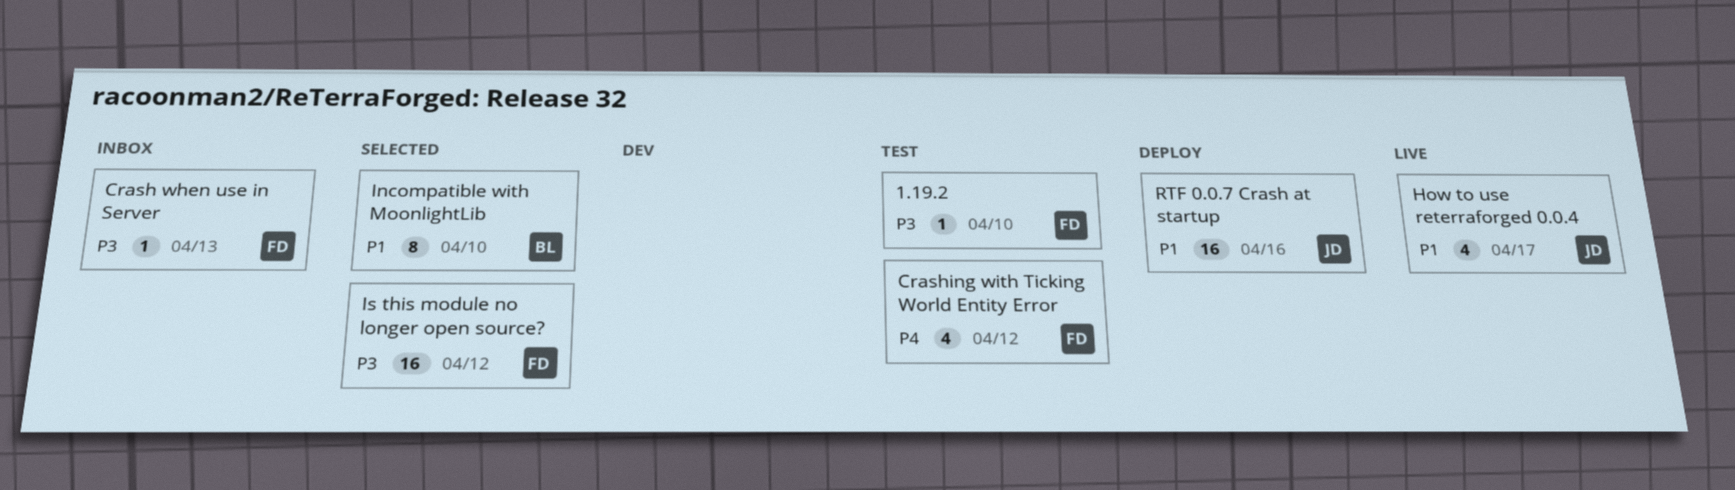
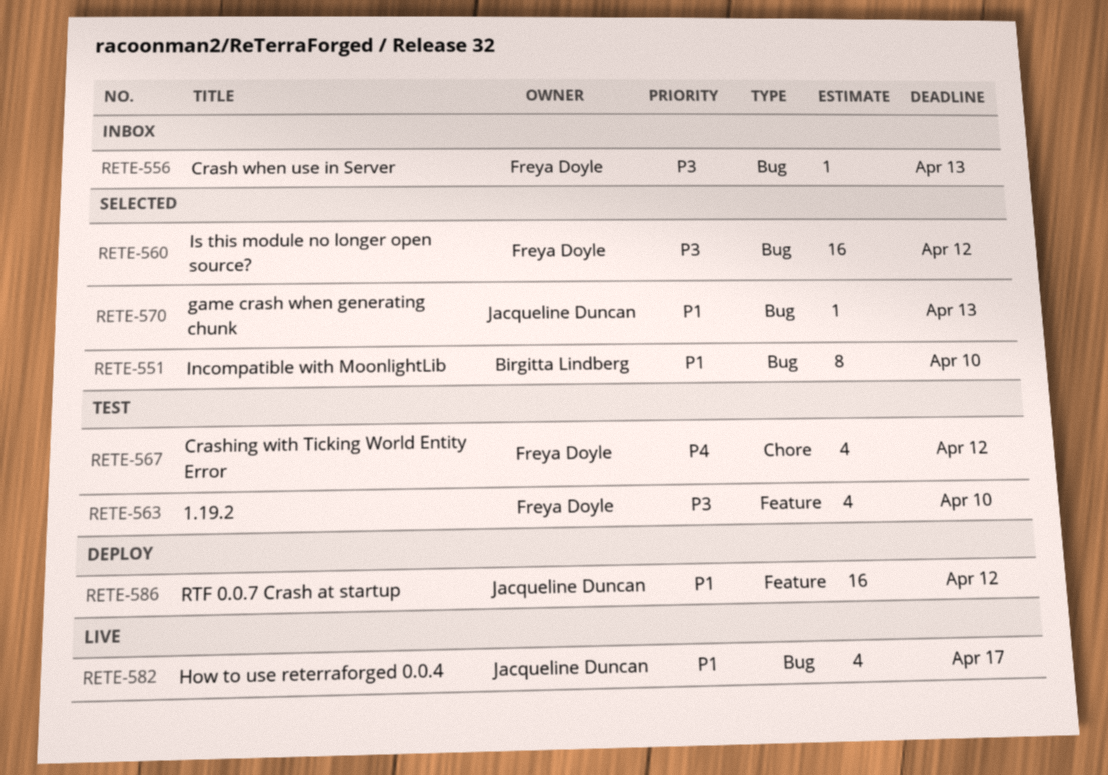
1.19.2, estimate: 1 -> 4
game crash when generating chunk: none -> present
RTF 0.0.7 Crash at startup, due: Apr 16 -> Apr 12

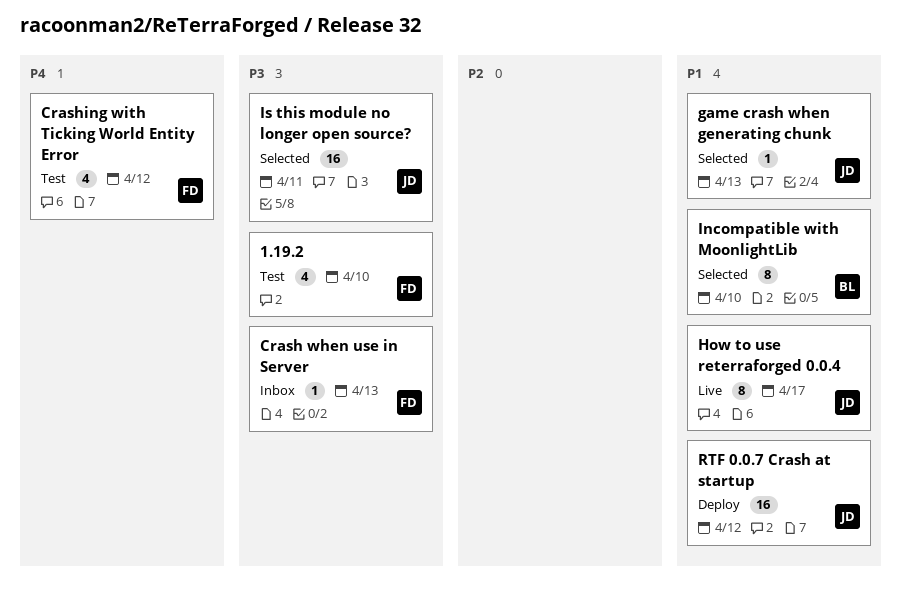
How to use reterraforged 0.0.4, estimate: 4 -> 8
Is this module no longer open source?, owner: Freya Doyle -> Jacqueline Duncan
Is this module no longer open source?, due: Apr 12 -> Apr 11

